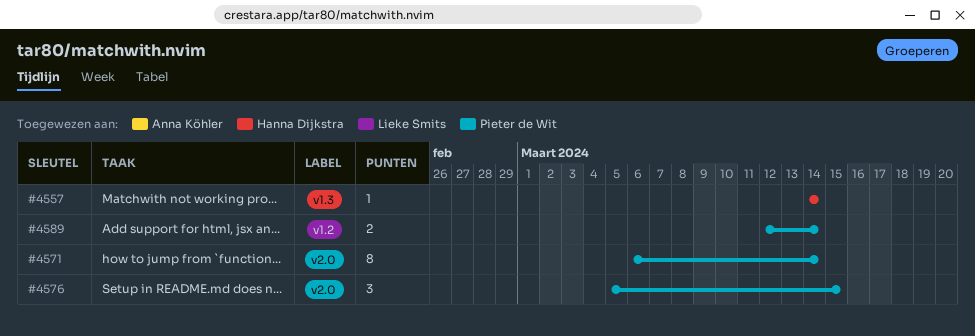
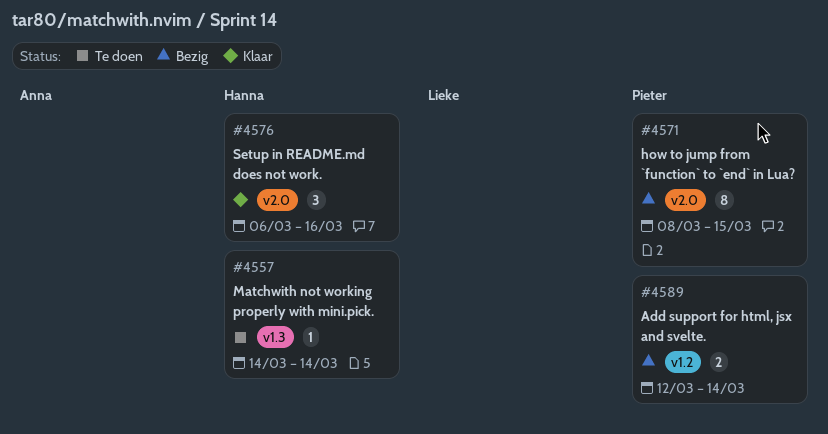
#4571, start: Mar 6 -> Mar 8
#4571, due: Mar 14 -> Mar 15
#4576, owner: Pieter de Wit -> Hanna Dijkstra
#4576, start: Mar 5 -> Mar 6
#4576, due: Mar 15 -> Mar 16

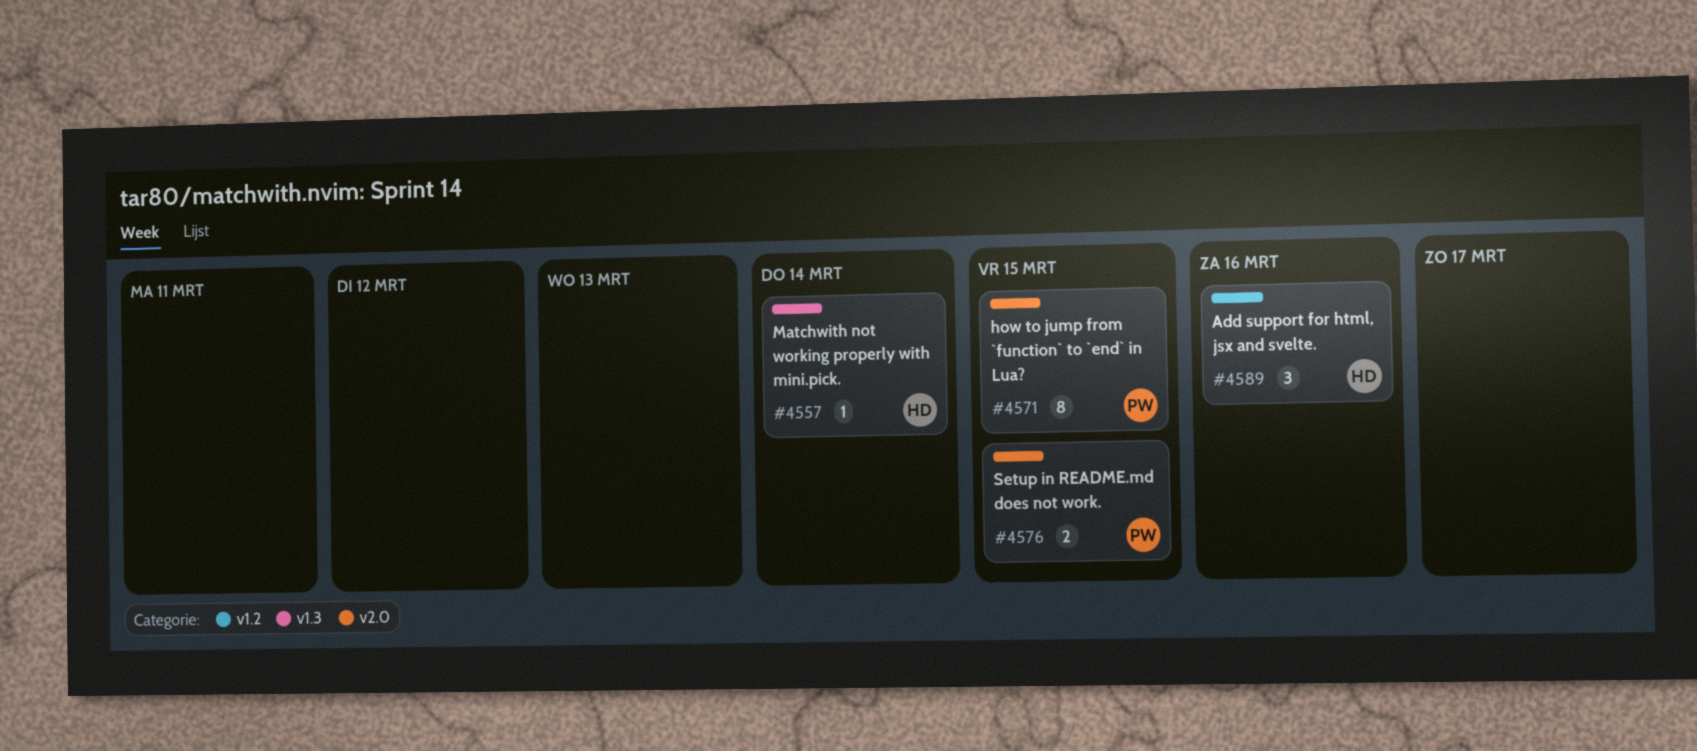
#4576, owner: Hanna -> Pieter
#4576, estimate: 3 -> 2
#4576, due: Mar 16 -> Mar 15
#4589, owner: Pieter -> Hanna
#4589, estimate: 2 -> 3
#4589, due: Mar 14 -> Mar 16

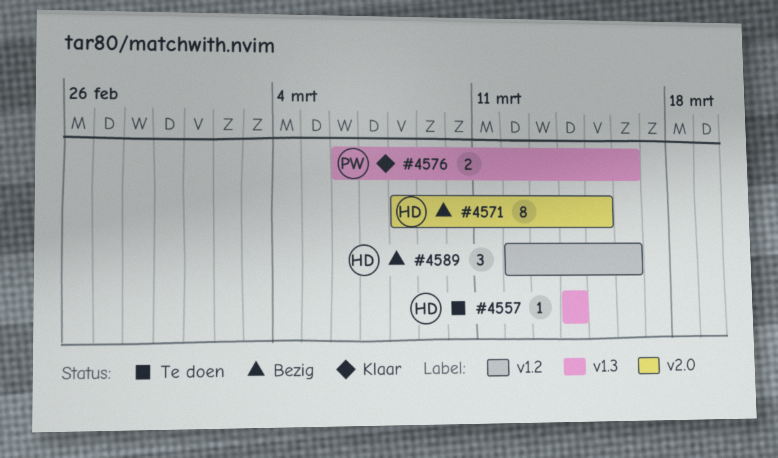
#4571, owner: PW -> HD
#4576, label: v2.0 -> v1.3
#4576, due: Mar 15 -> Mar 16

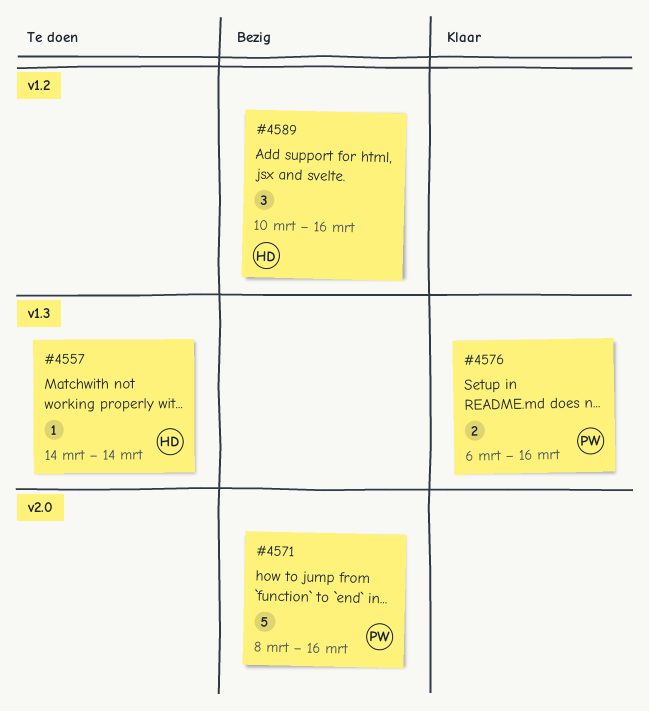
#4571, owner: HD -> PW
#4571, estimate: 8 -> 5
#4571, due: Mar 15 -> Mar 16
#4589, start: Mar 12 -> Mar 10

